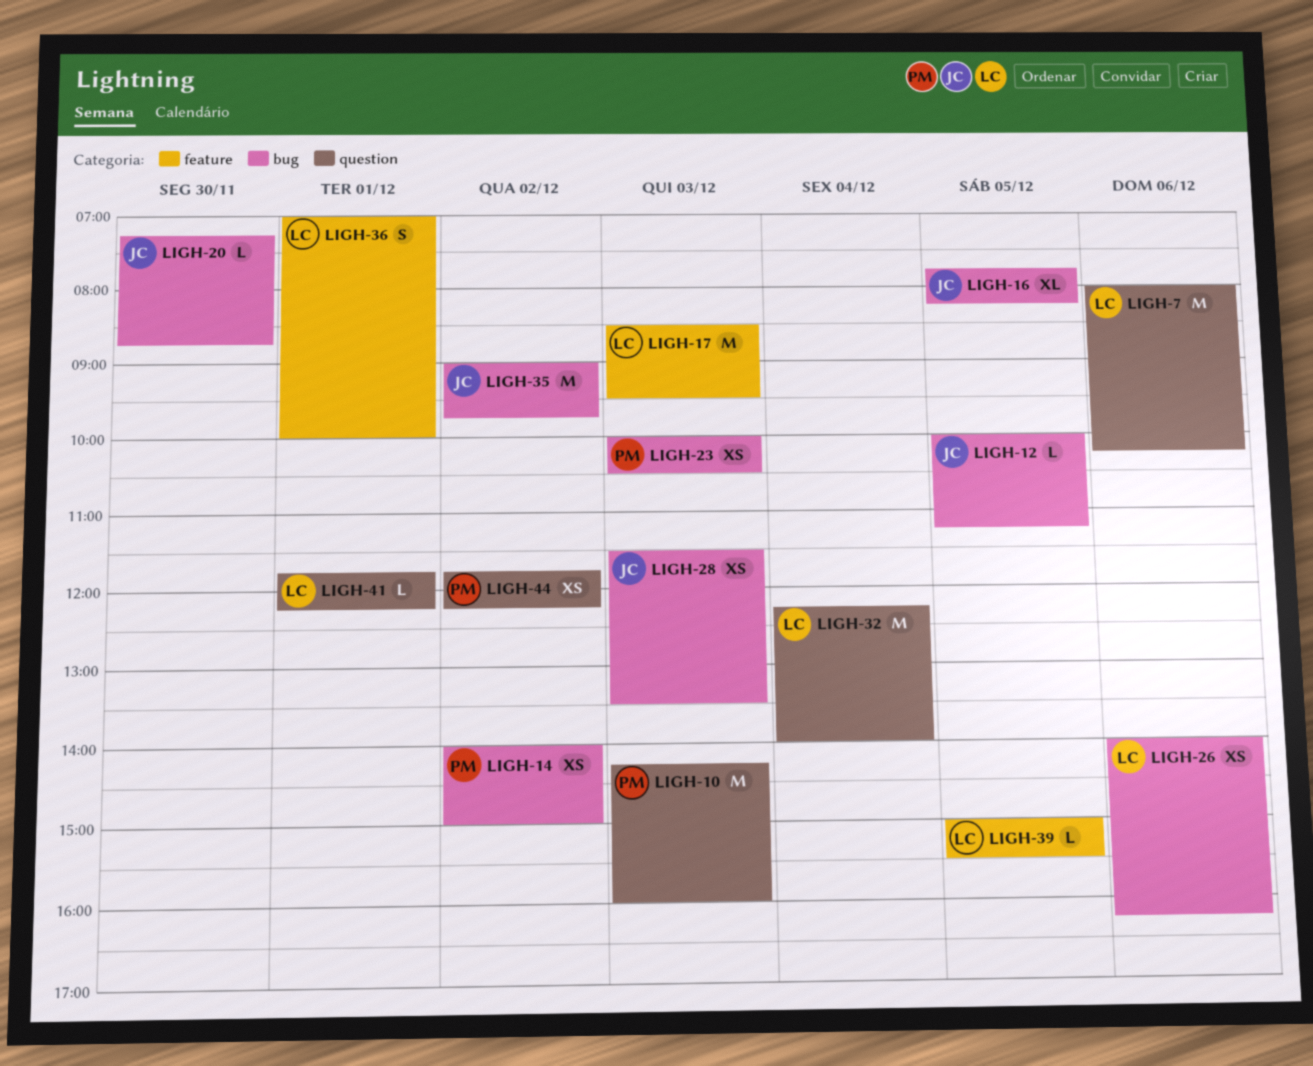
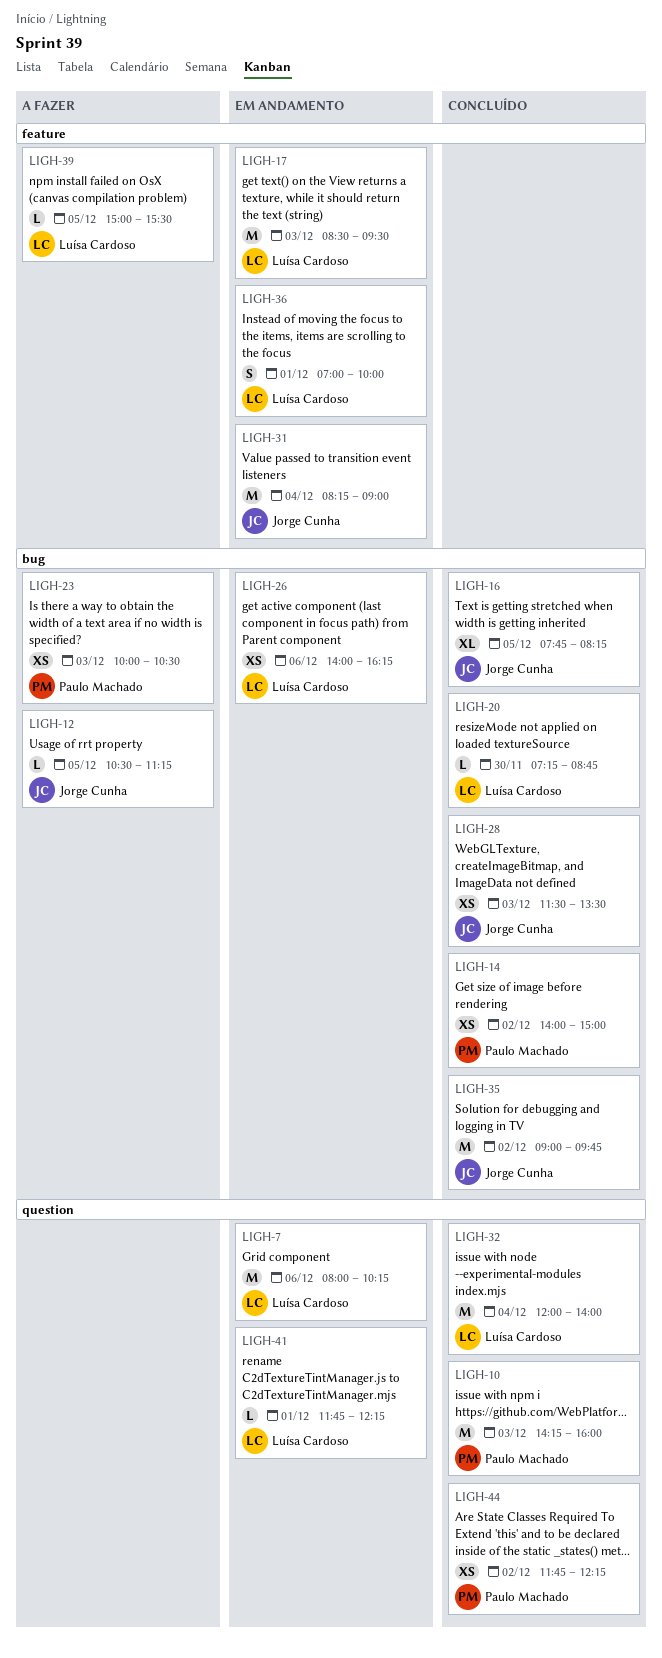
LIGH-12, begins: 10:00 -> 10:30
LIGH-20, owner: Jorge Cunha -> Luísa Cardoso
LIGH-31: none -> present
LIGH-32, begins: 12:15 -> 12:00

